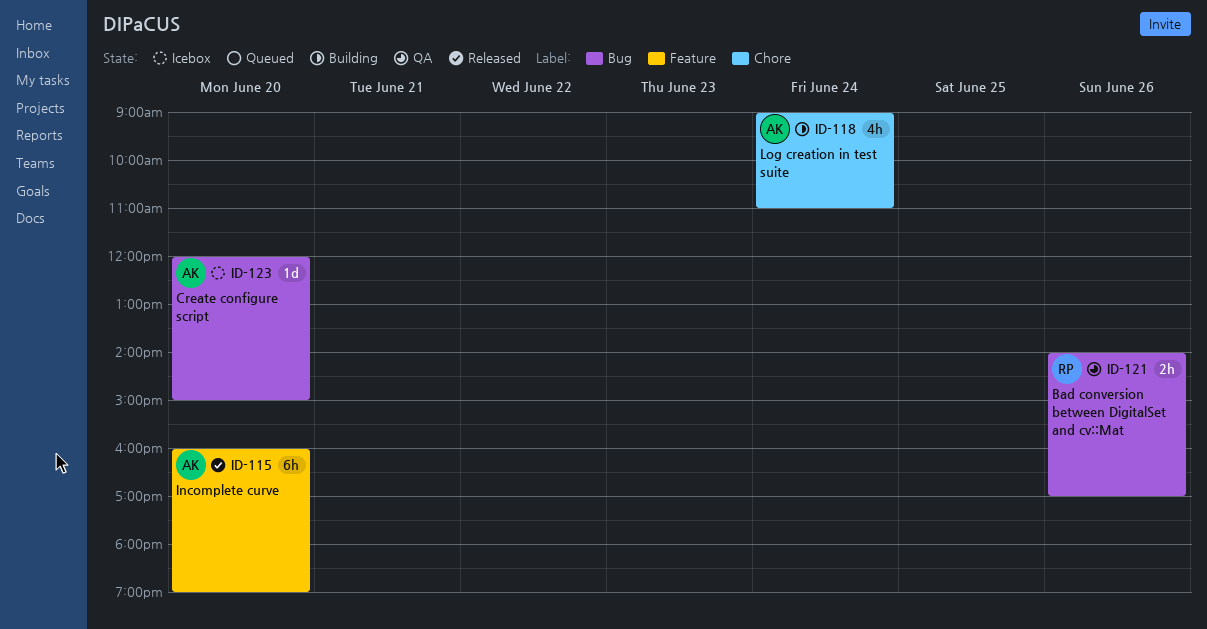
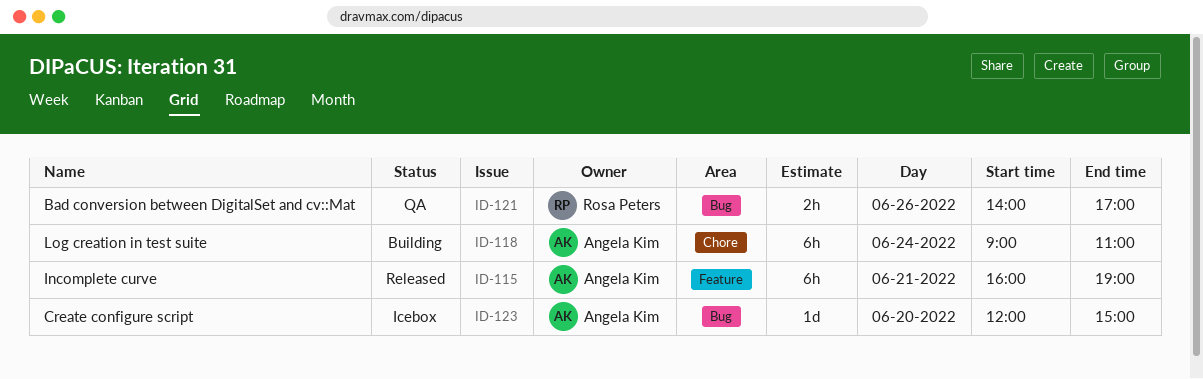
ID-115, day: Jun 20 -> Jun 21
ID-118, estimate: 4h -> 6h

